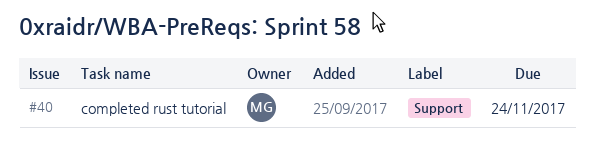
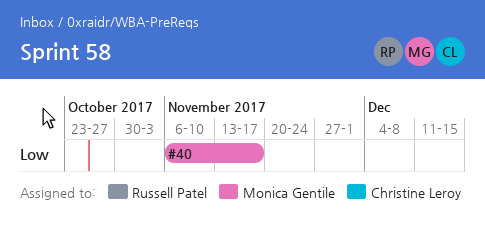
#40, due: Nov 24 -> Nov 17

